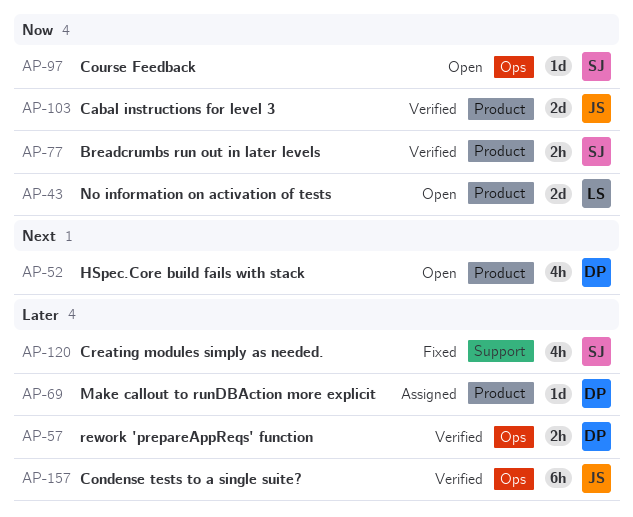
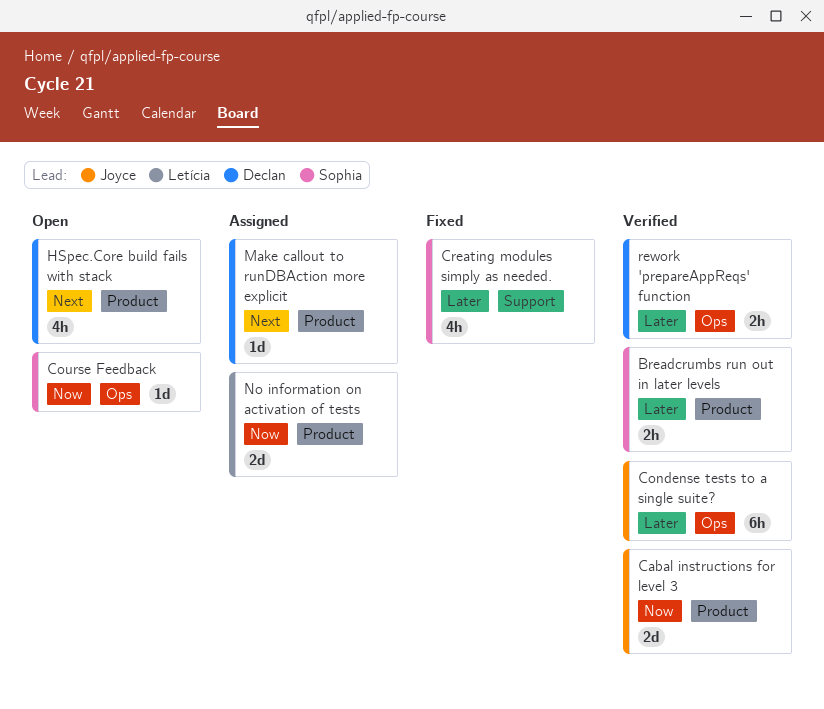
Breadcrumbs run out in later levels, priority: Now -> Later
Make callout to runDBAction more explicit, priority: Later -> Next
No information on activation of tests, status: Open -> Assigned

